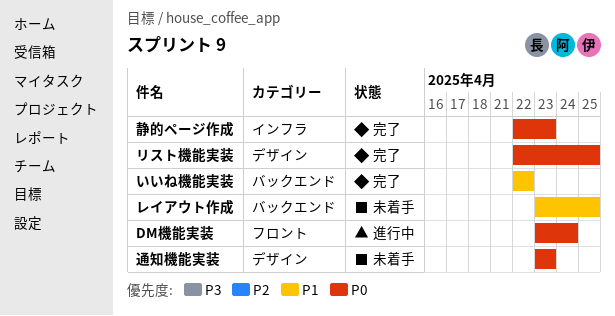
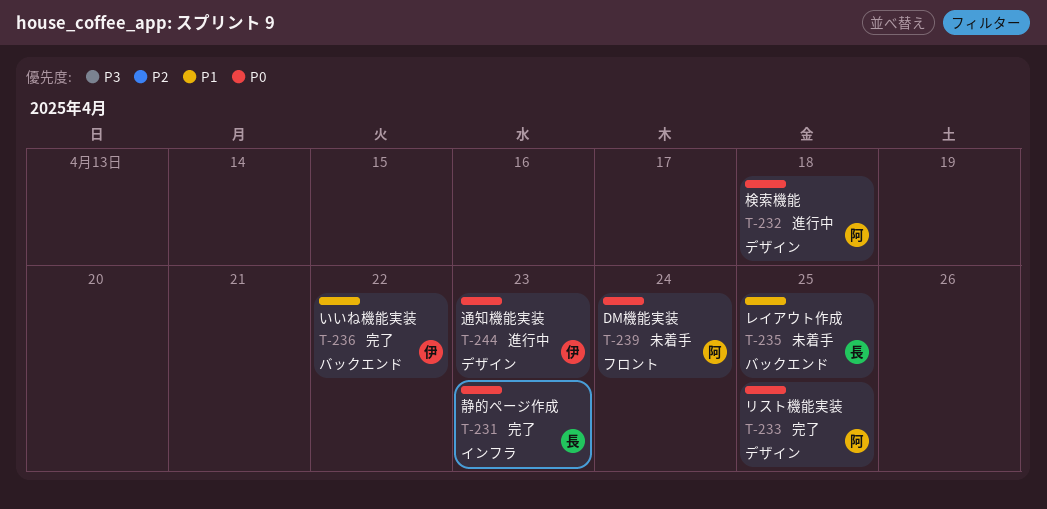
DM機能実装, status: 進行中 -> 未着手
検索機能: none -> present
通知機能実装, status: 未着手 -> 進行中

